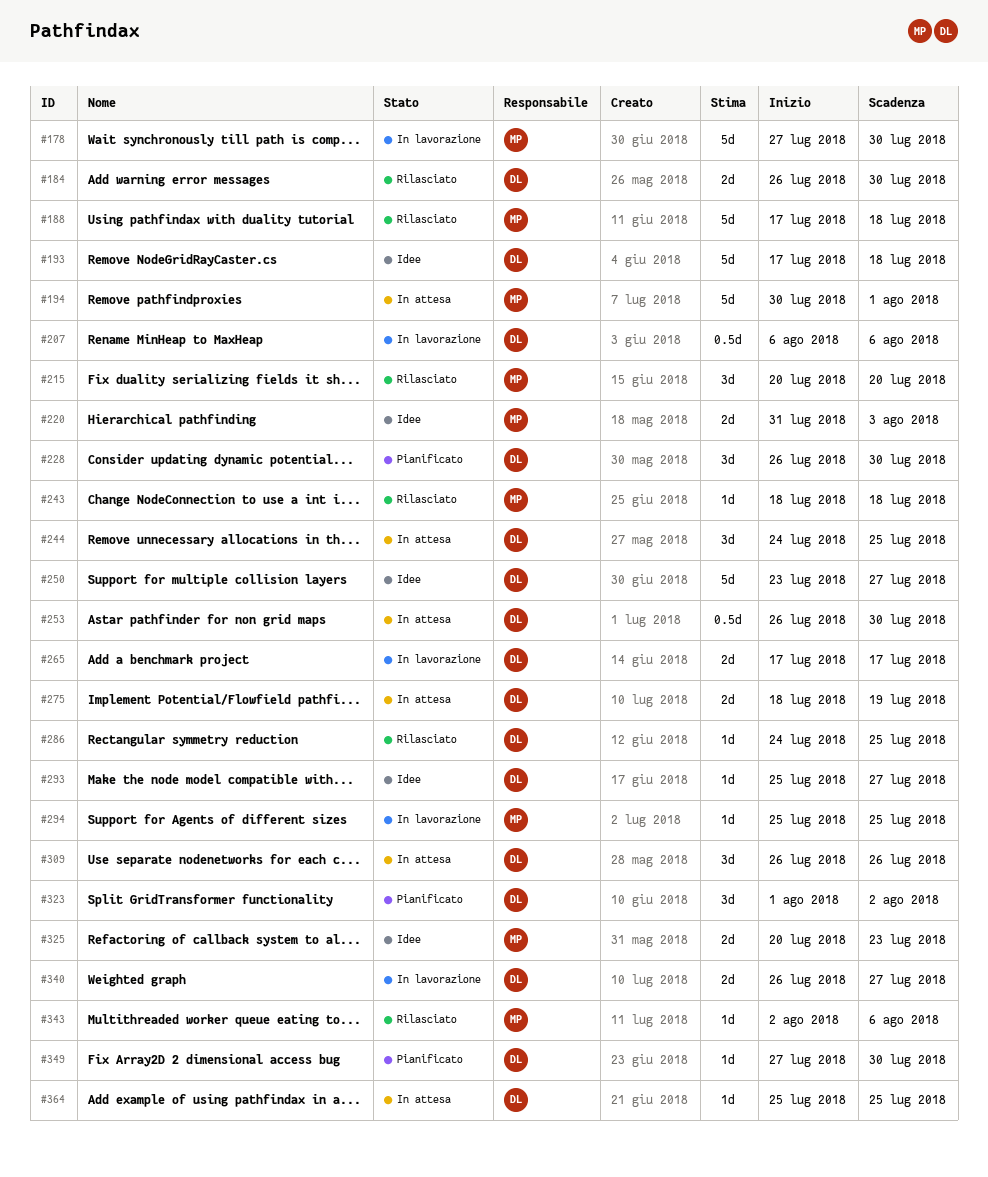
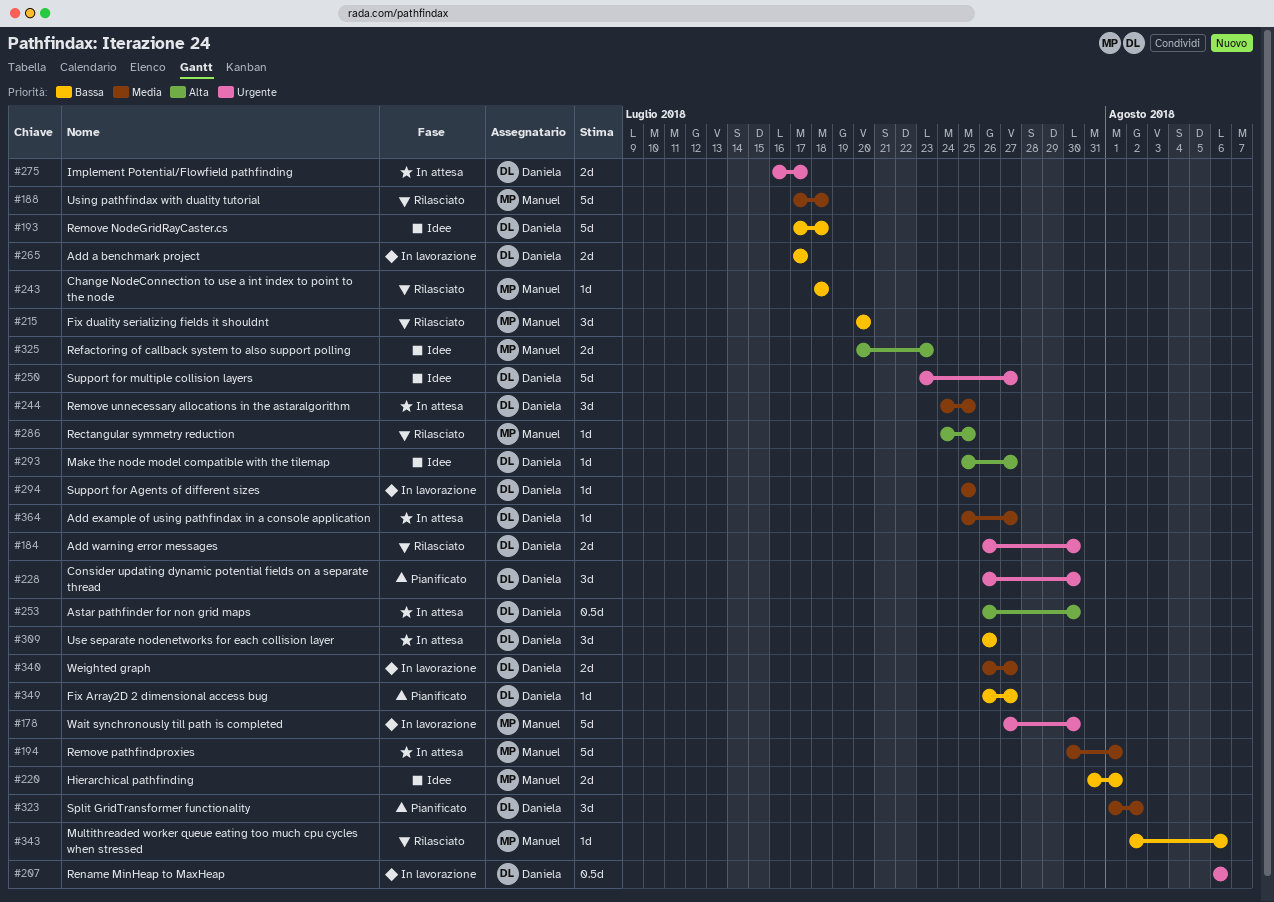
#220, due: Aug 3 -> Aug 1
#275, start: Jul 18 -> Jul 16
#275, due: Jul 19 -> Jul 17
#286, owner: Daniela -> Manuel
#294, owner: Manuel -> Daniela
#349, start: Jul 27 -> Jul 26
#349, due: Jul 30 -> Jul 27
#364, due: Jul 25 -> Jul 27

